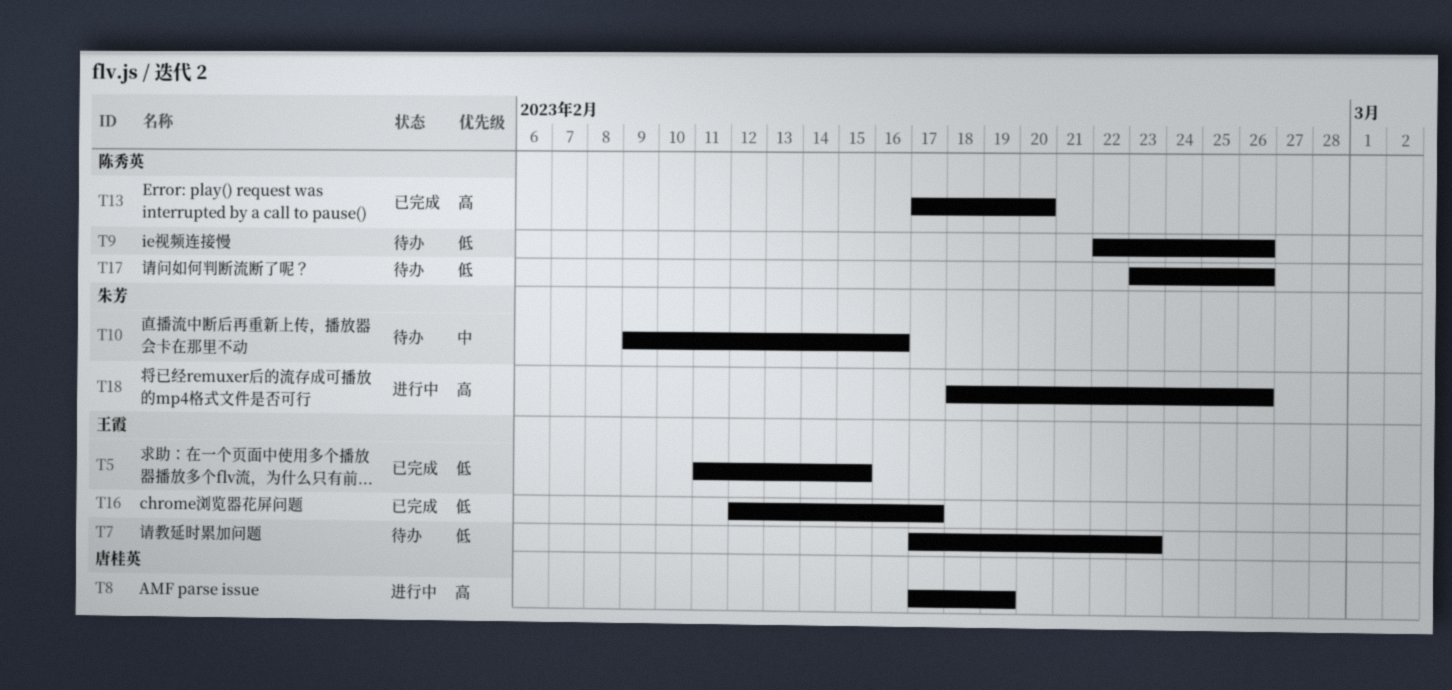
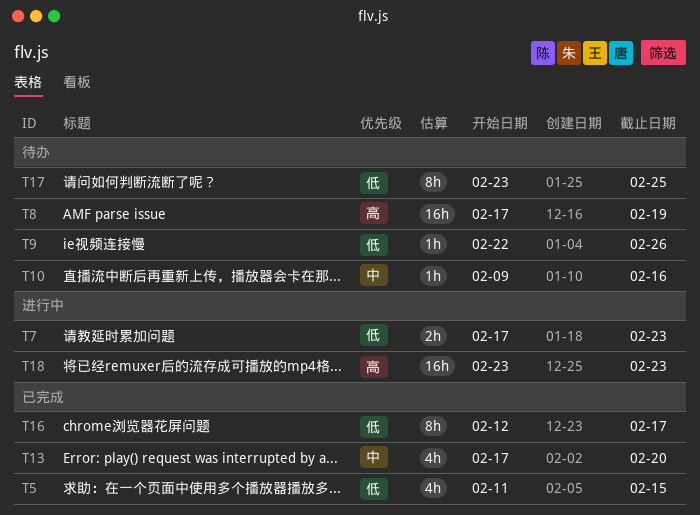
T7, status: 待办 -> 进行中
T8, status: 进行中 -> 待办
T13, priority: 高 -> 中
T17, due: Feb 26 -> Feb 25
T18, start: Feb 18 -> Feb 23
T18, due: Feb 26 -> Feb 23

